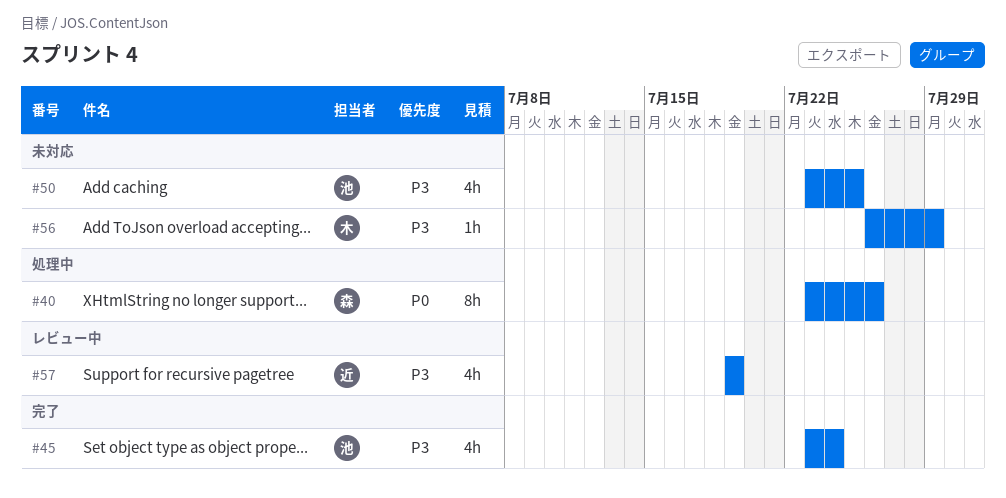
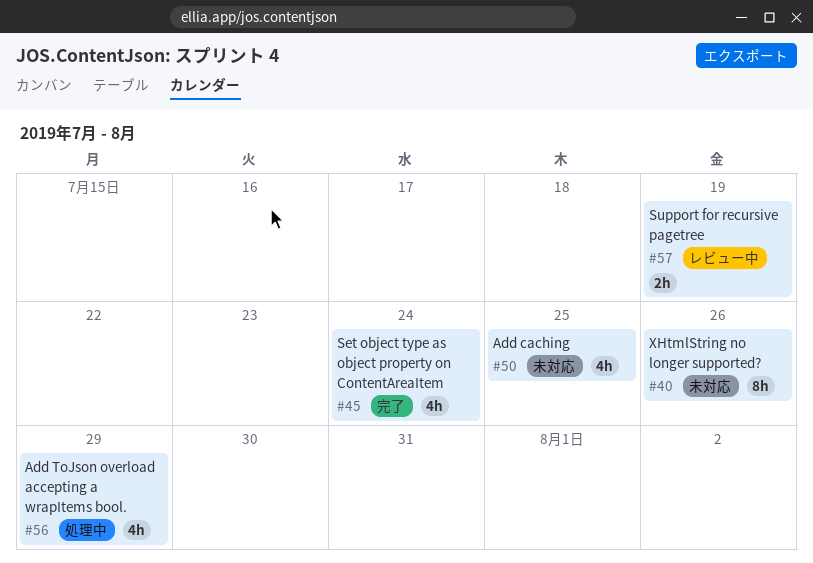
#40, status: 処理中 -> 未対応
#56, status: 未対応 -> 処理中
#56, estimate: 1h -> 4h
#57, estimate: 4h -> 2h

